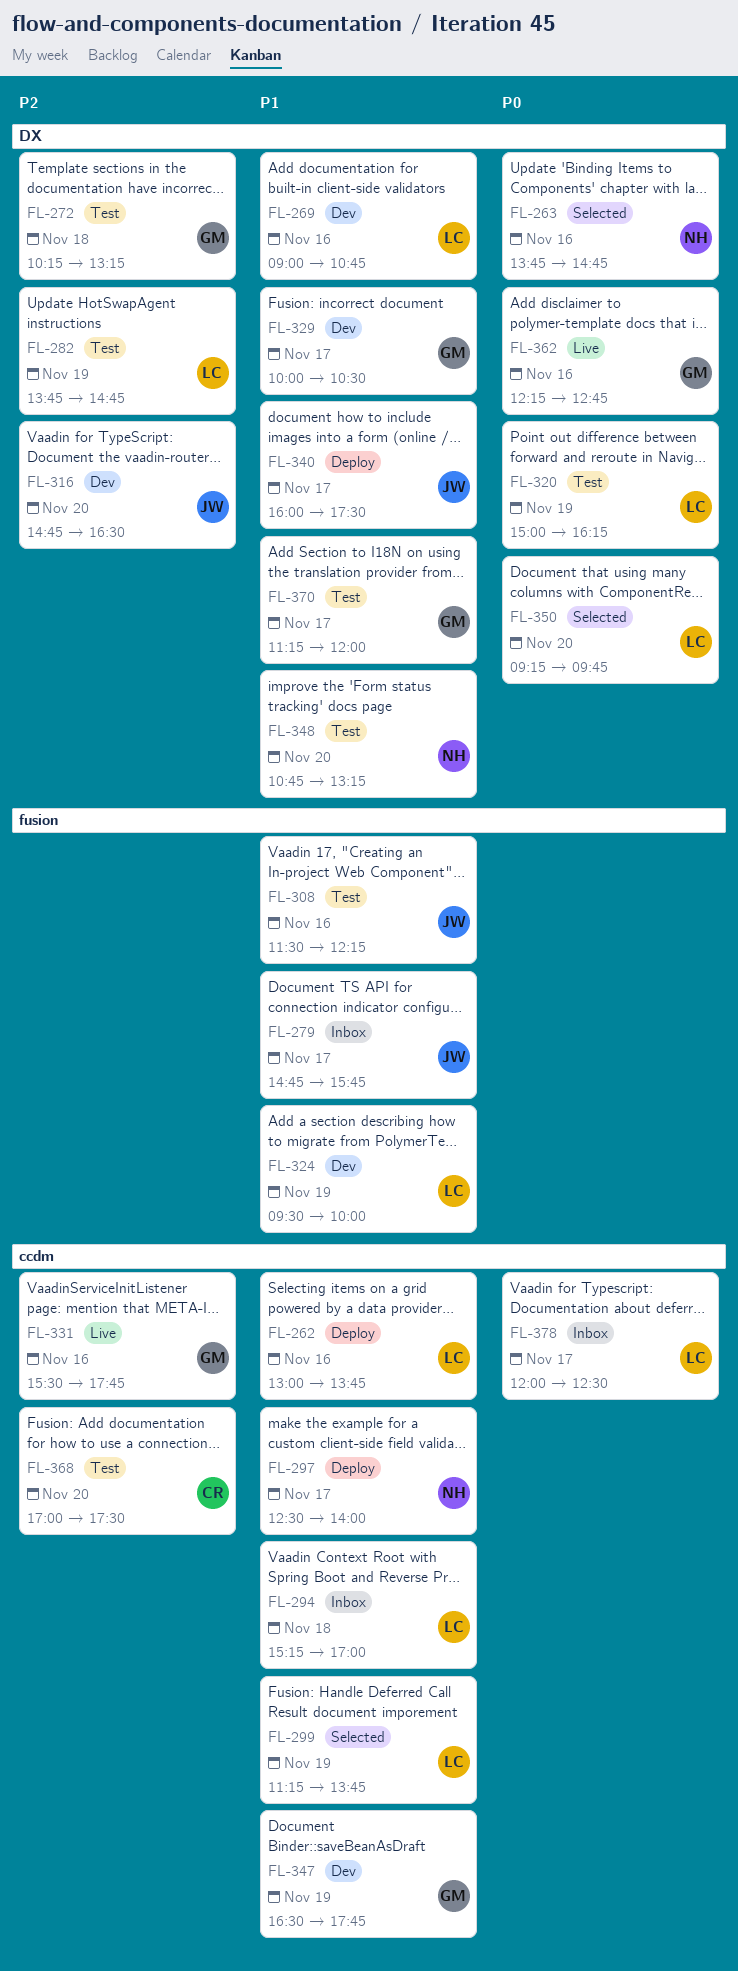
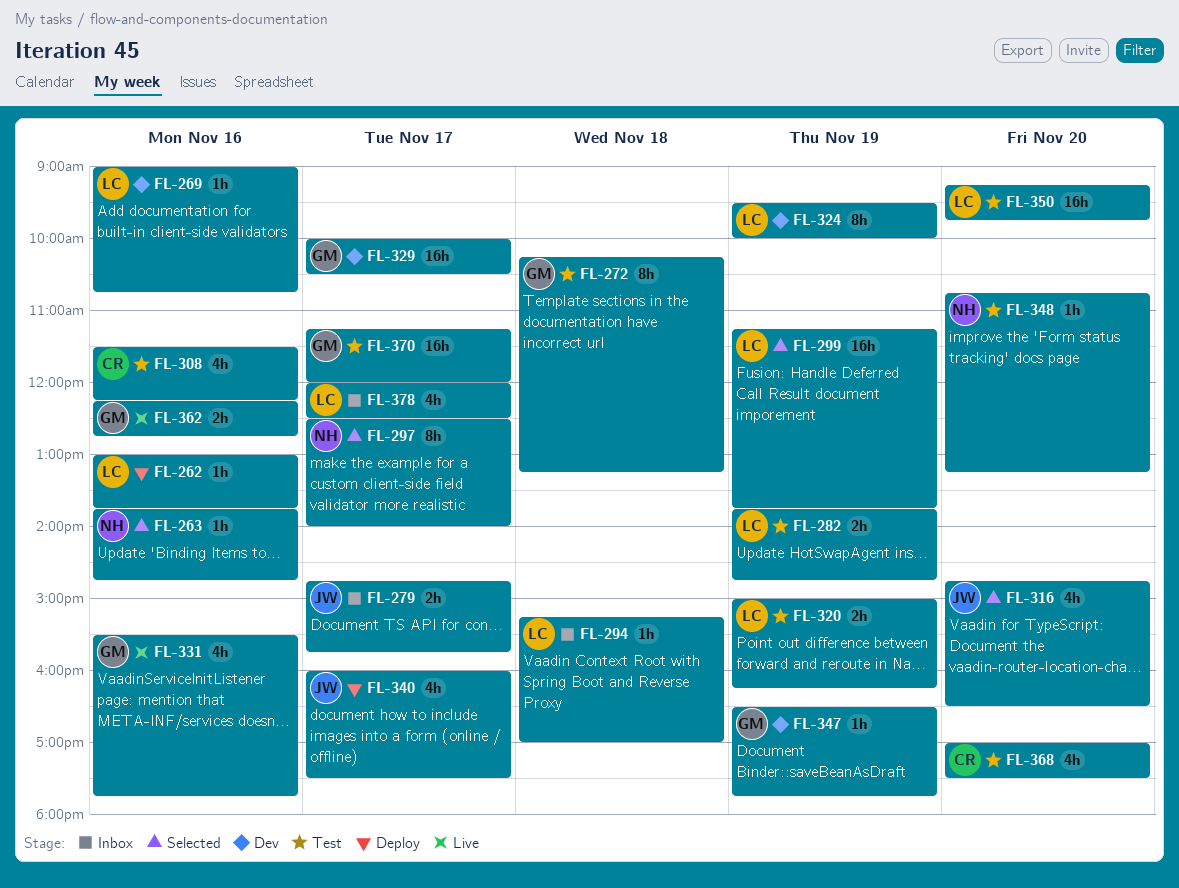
FL-297, status: Deploy -> Selected
FL-308, owner: JW -> CR
FL-316, status: Dev -> Selected
FL-350, status: Selected -> Test

